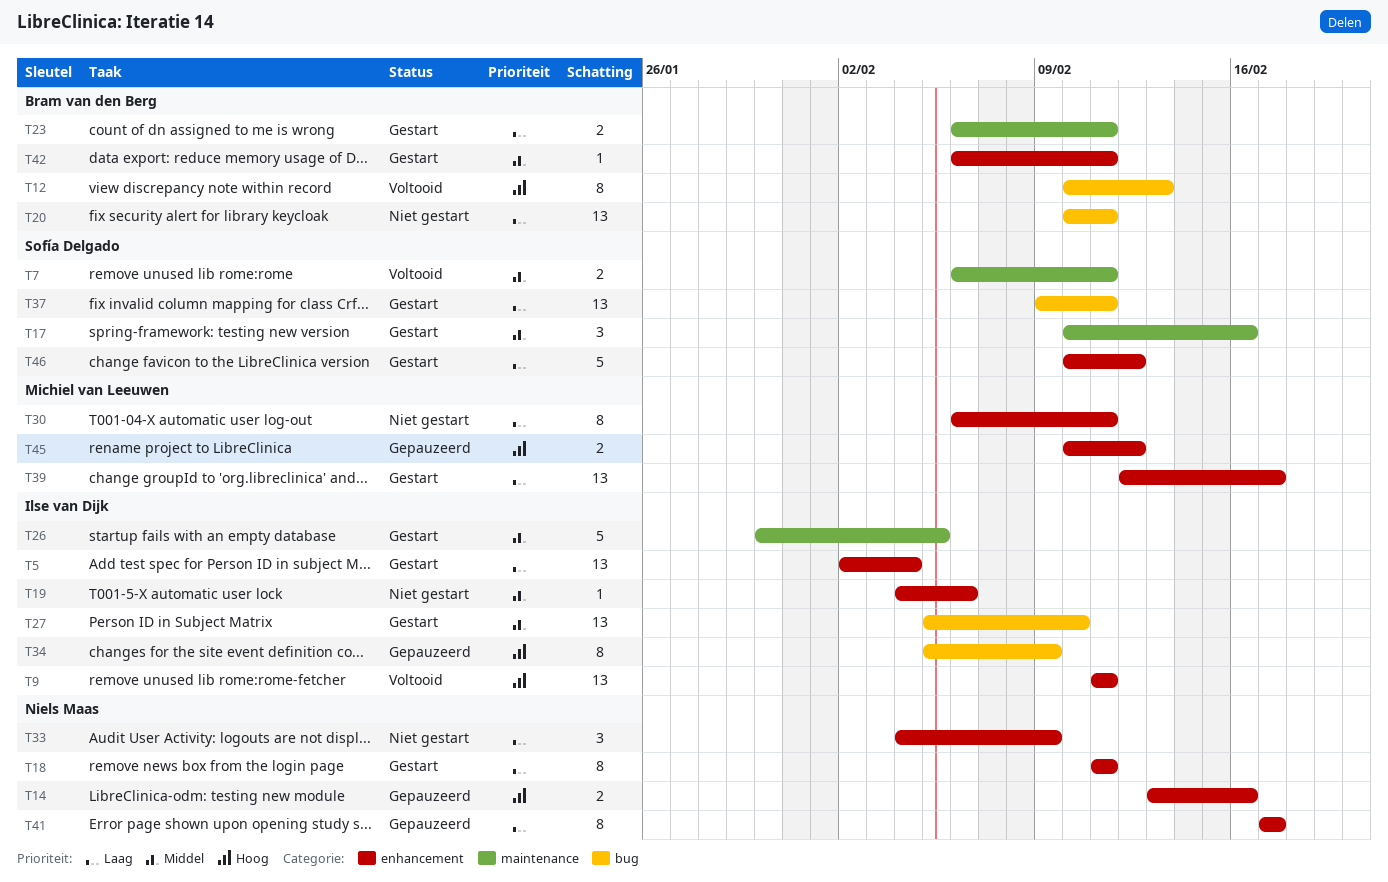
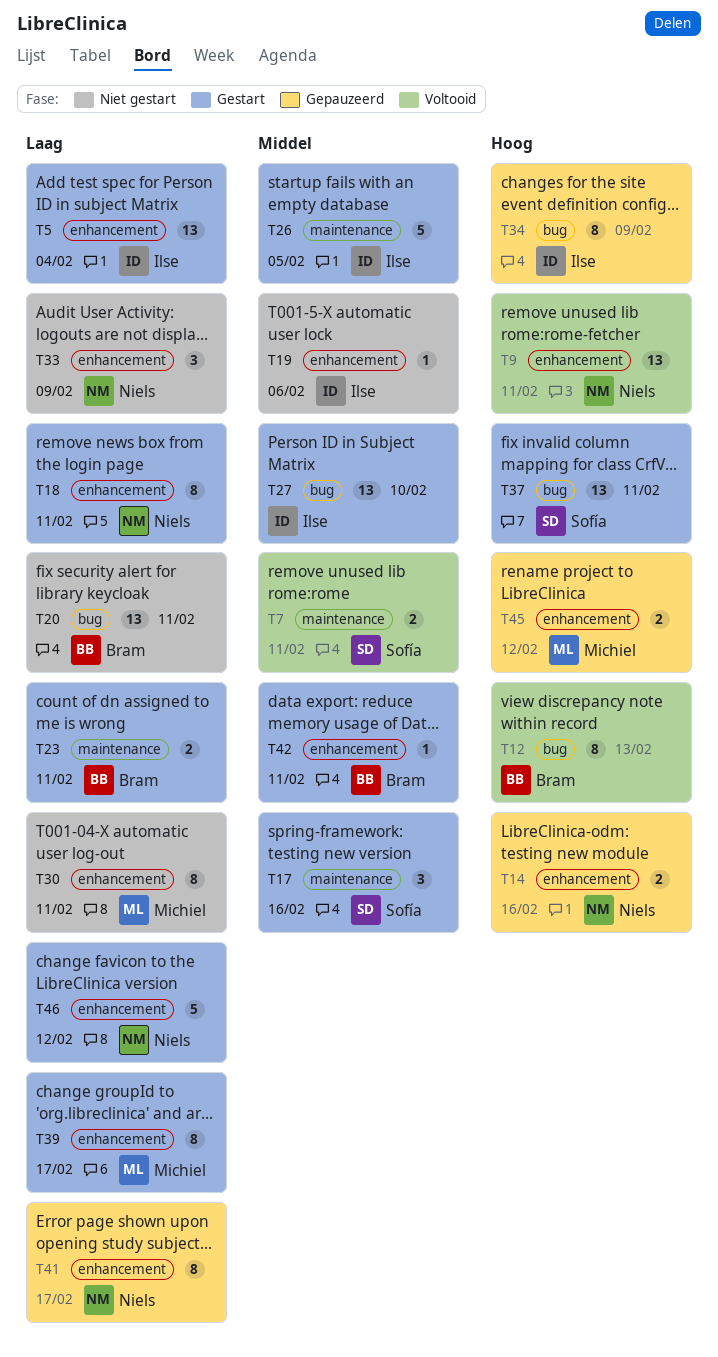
T9, owner: Ilse van Dijk -> Niels Maas
T37, priority: Laag -> Hoog
T39, estimate: 13 -> 8
T46, owner: Sofía Delgado -> Niels Maas

